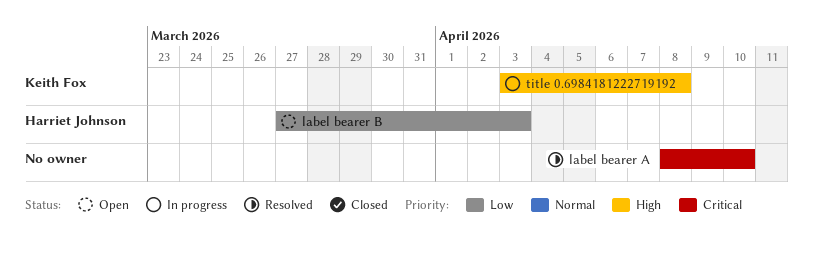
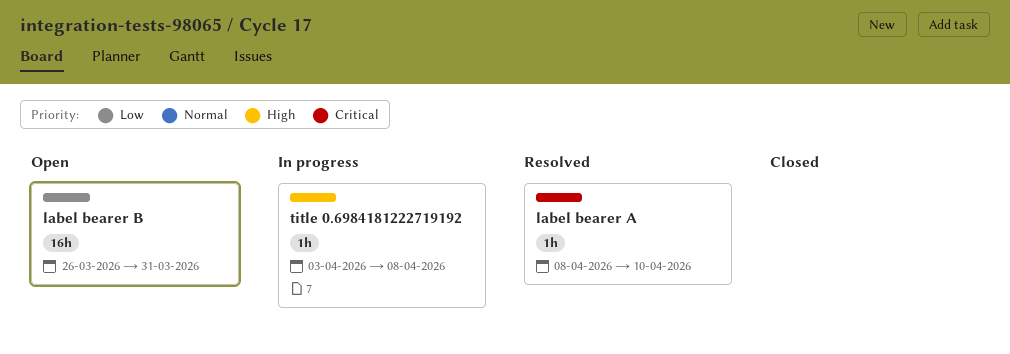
label bearer B, start: Mar 27 -> Mar 26
label bearer B, due: Apr 3 -> Mar 31

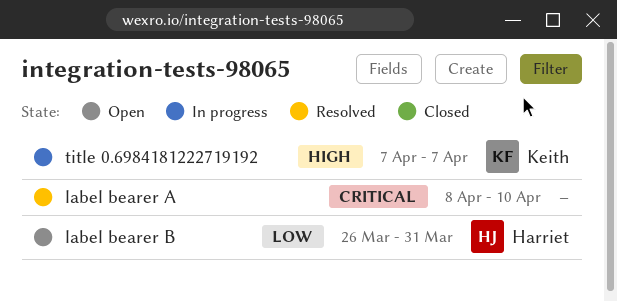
title 0.6984181222719192, start: Apr 3 -> Apr 7
title 0.6984181222719192, due: Apr 8 -> Apr 7

